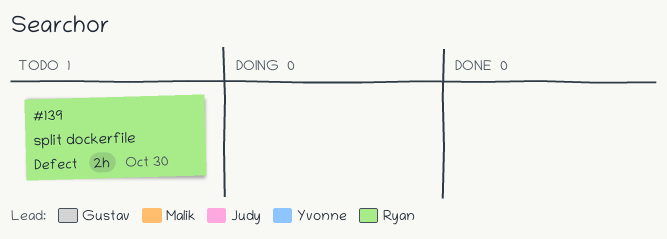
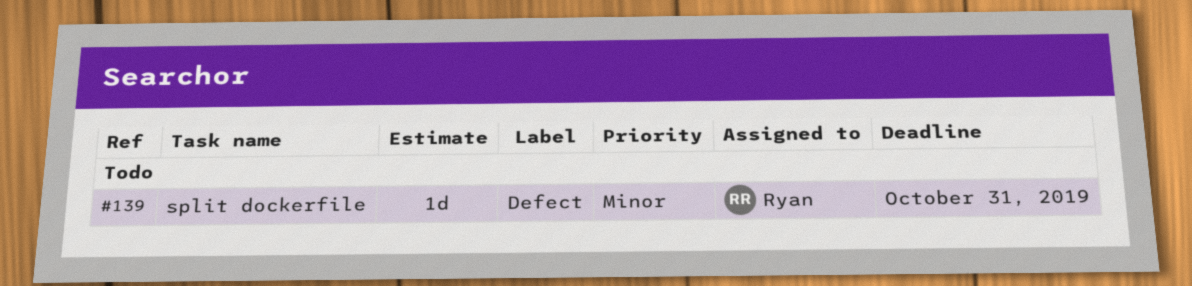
#139, estimate: 2h -> 1d
#139, due: Oct 30 -> Oct 31

